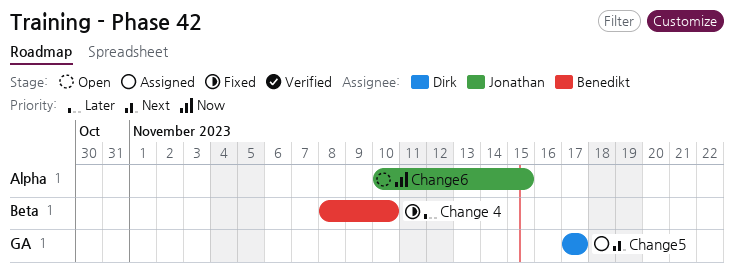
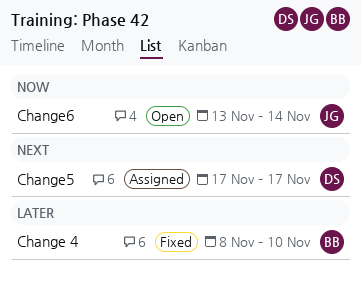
Change6, start: Nov 10 -> Nov 13
Change6, due: Nov 15 -> Nov 14

